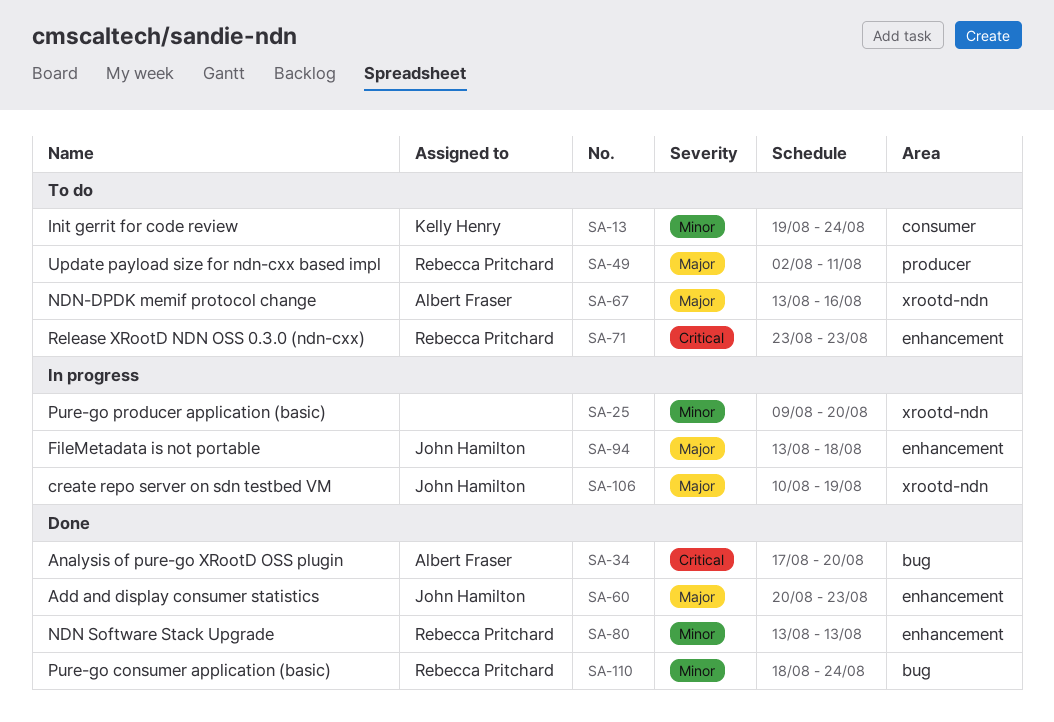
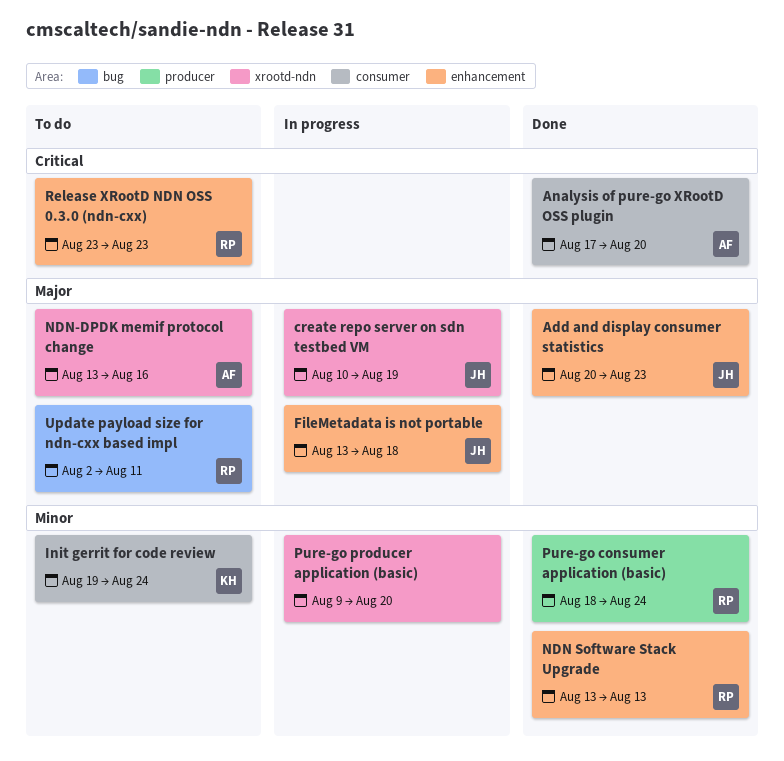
Analysis of pure-go XRootD OSS plugin, label: bug -> consumer
Pure-go consumer application (basic), label: bug -> producer
Update payload size for ndn-cxx based impl, label: producer -> bug

